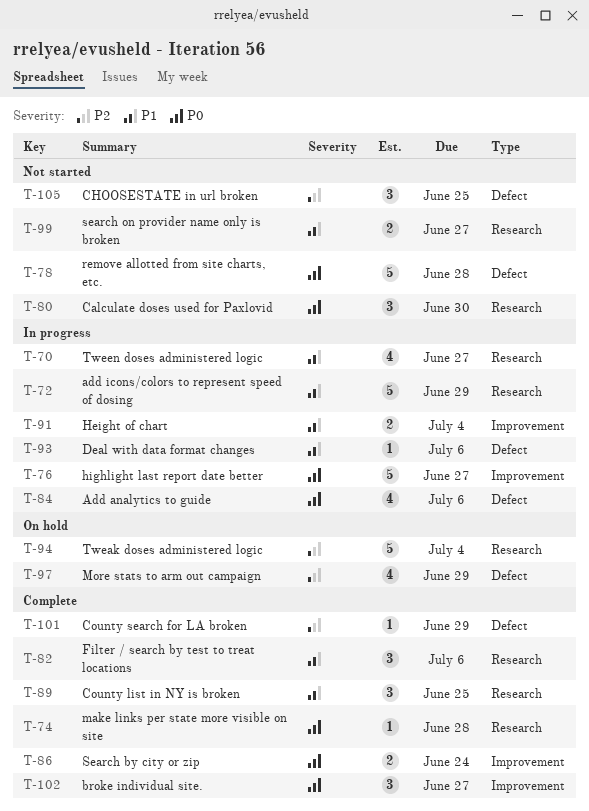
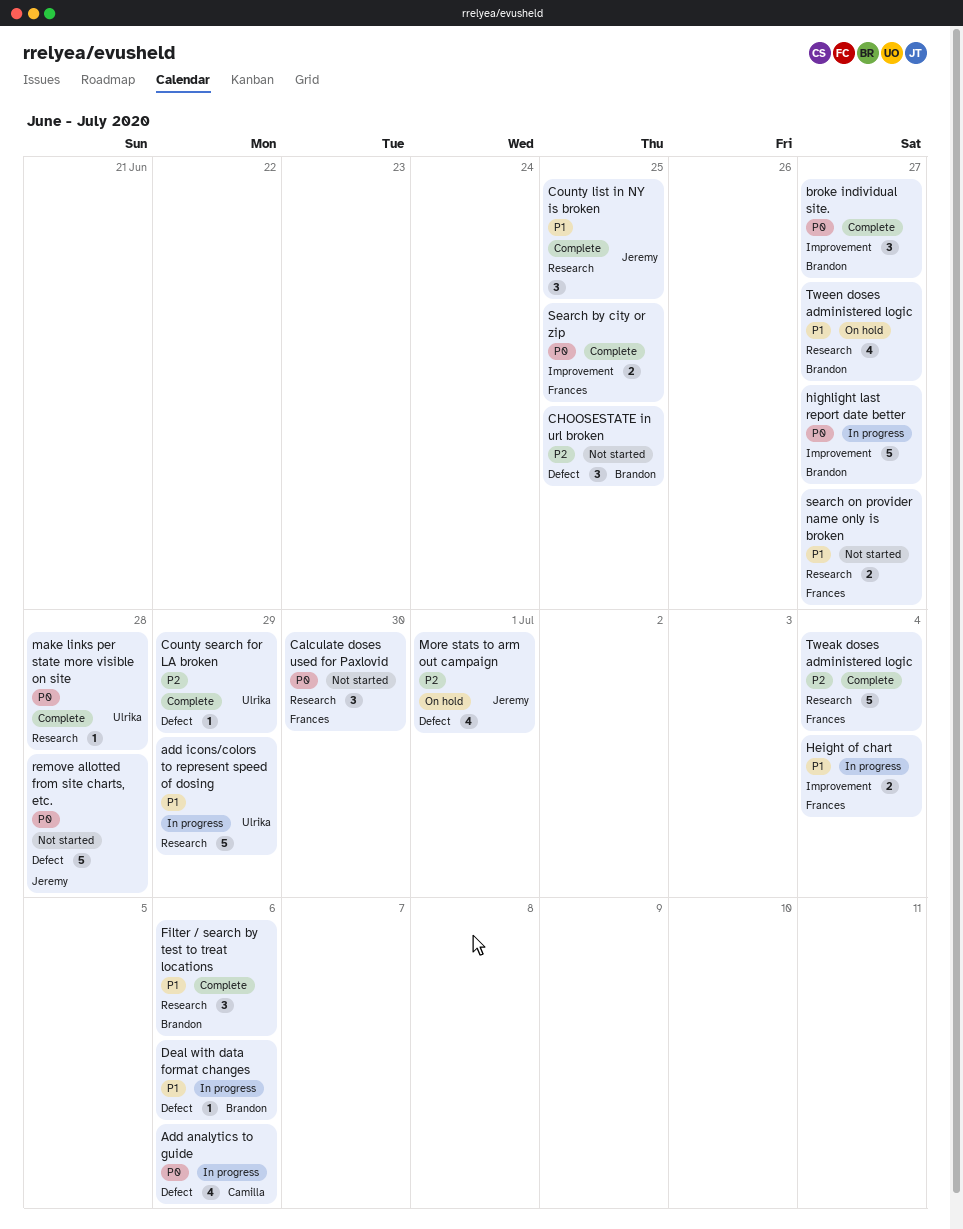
More stats to arm out campaign, due: Jun 29 -> Jul 1
Search by city or zip, due: Jun 24 -> Jun 25
Tweak doses administered logic, status: On hold -> Complete
Tween doses administered logic, status: In progress -> On hold

